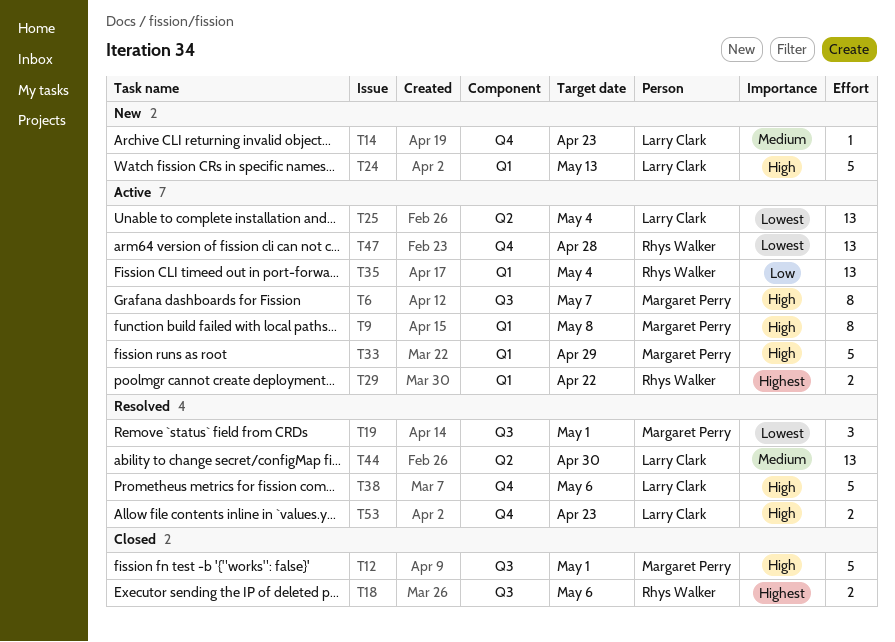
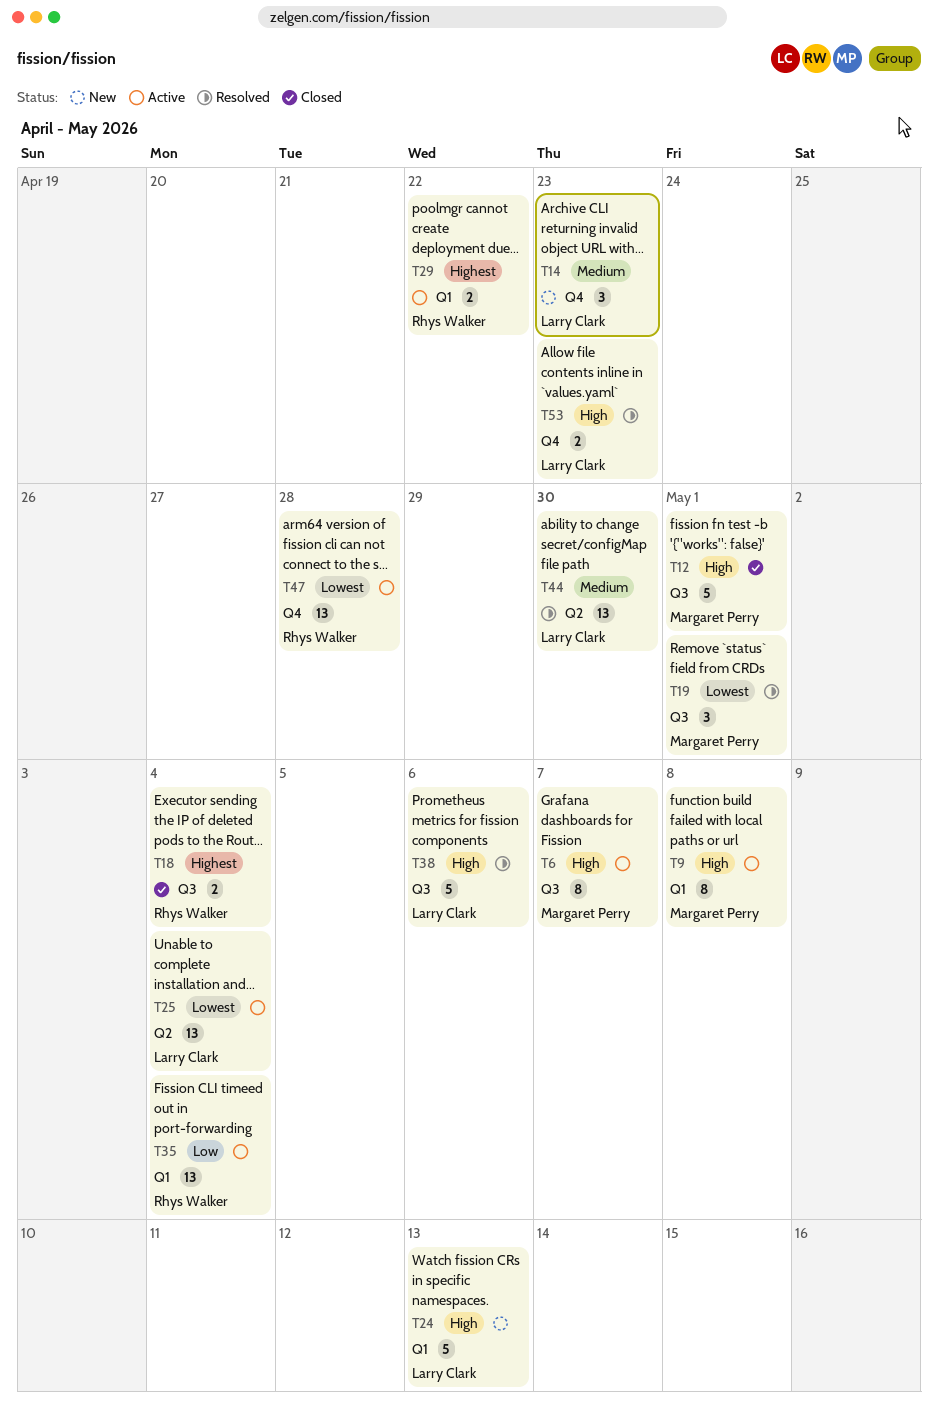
T14, estimate: 1 -> 3
T18, due: May 6 -> May 4
T33: present -> none
T38, label: Q4 -> Q3

